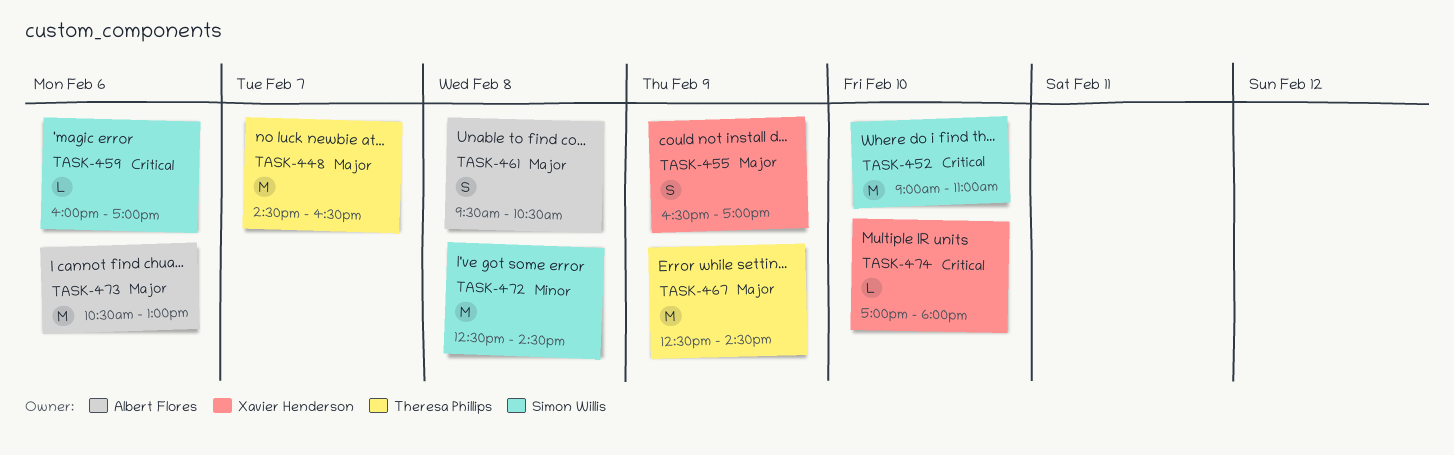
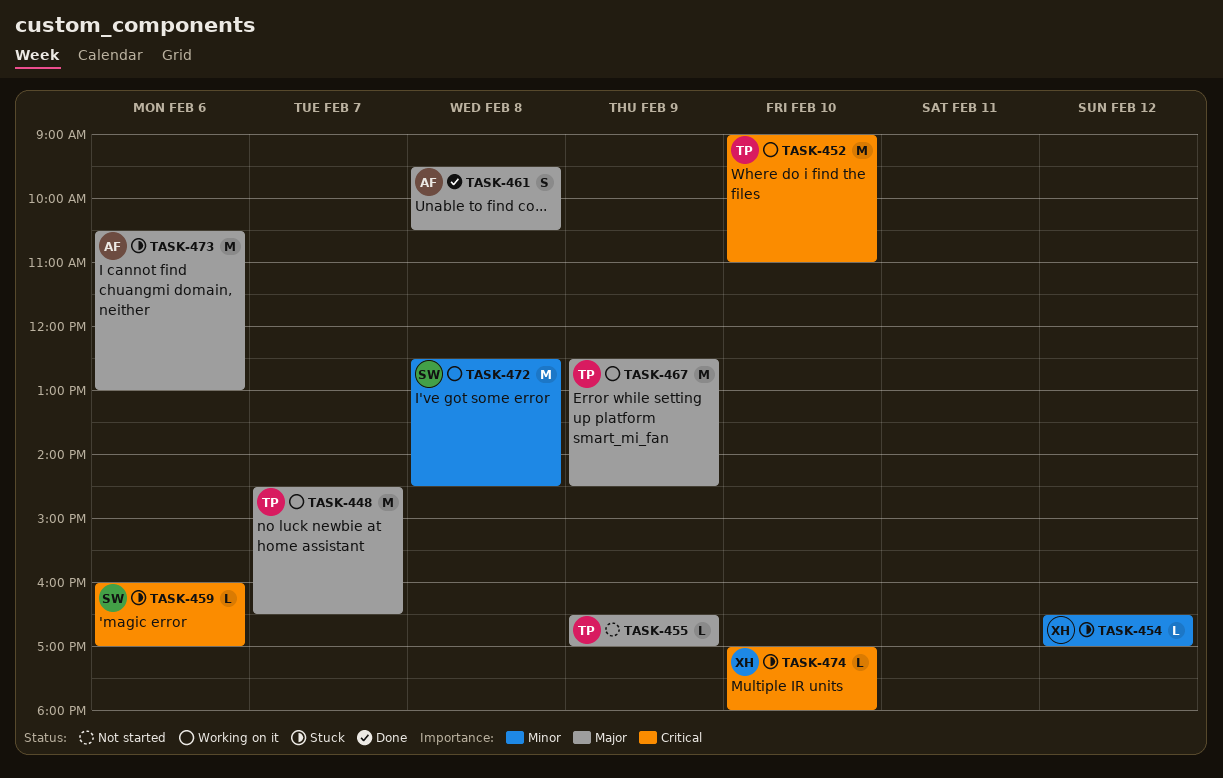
TASK-452, owner: Simon Willis -> Theresa Phillips
TASK-454: none -> present
TASK-455, owner: Xavier Henderson -> Theresa Phillips
TASK-455, estimate: S -> L

